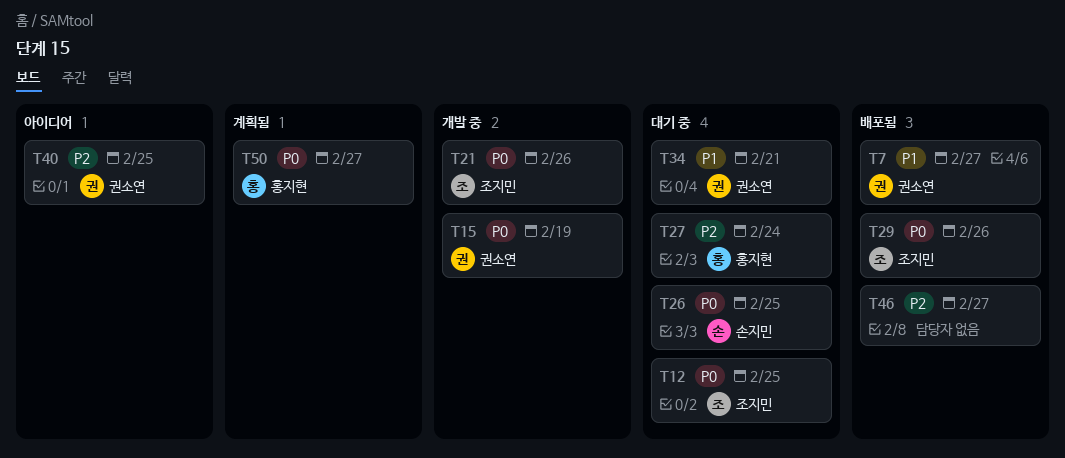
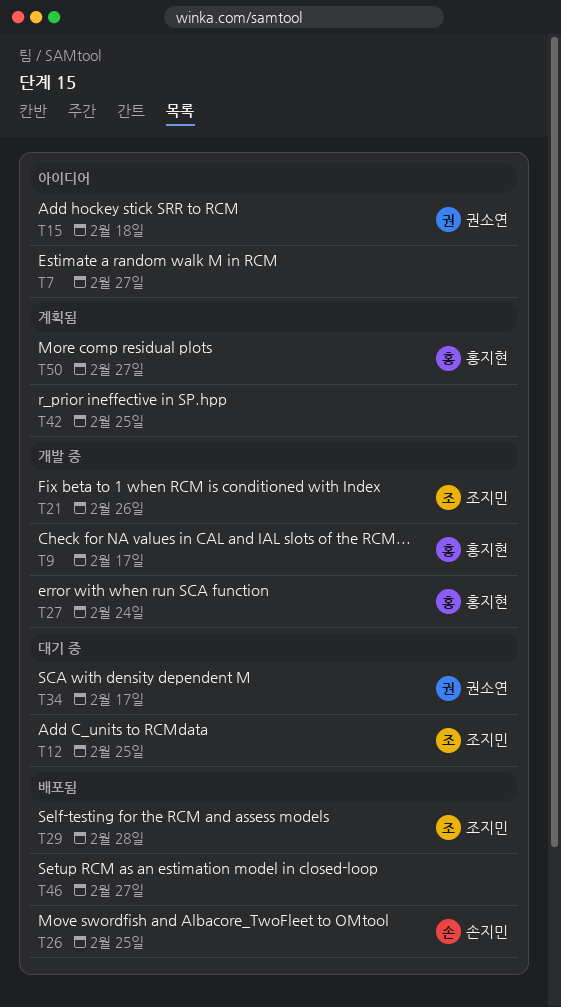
T7, status: 배포됨 -> 아이디어
T7, owner: 권소연 -> none
T9: none -> present
T15, status: 개발 중 -> 아이디어
T15, due: Feb 19 -> Feb 18
T26, status: 대기 중 -> 배포됨
T27, status: 대기 중 -> 개발 중
T29, due: Feb 26 -> Feb 28
T34, due: Feb 21 -> Feb 17
T40: present -> none
T42: none -> present

